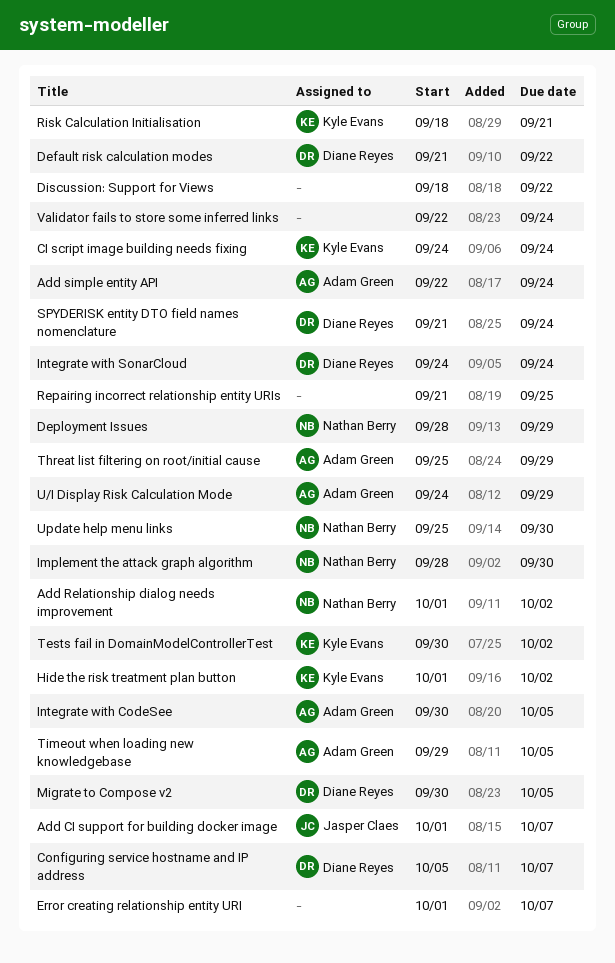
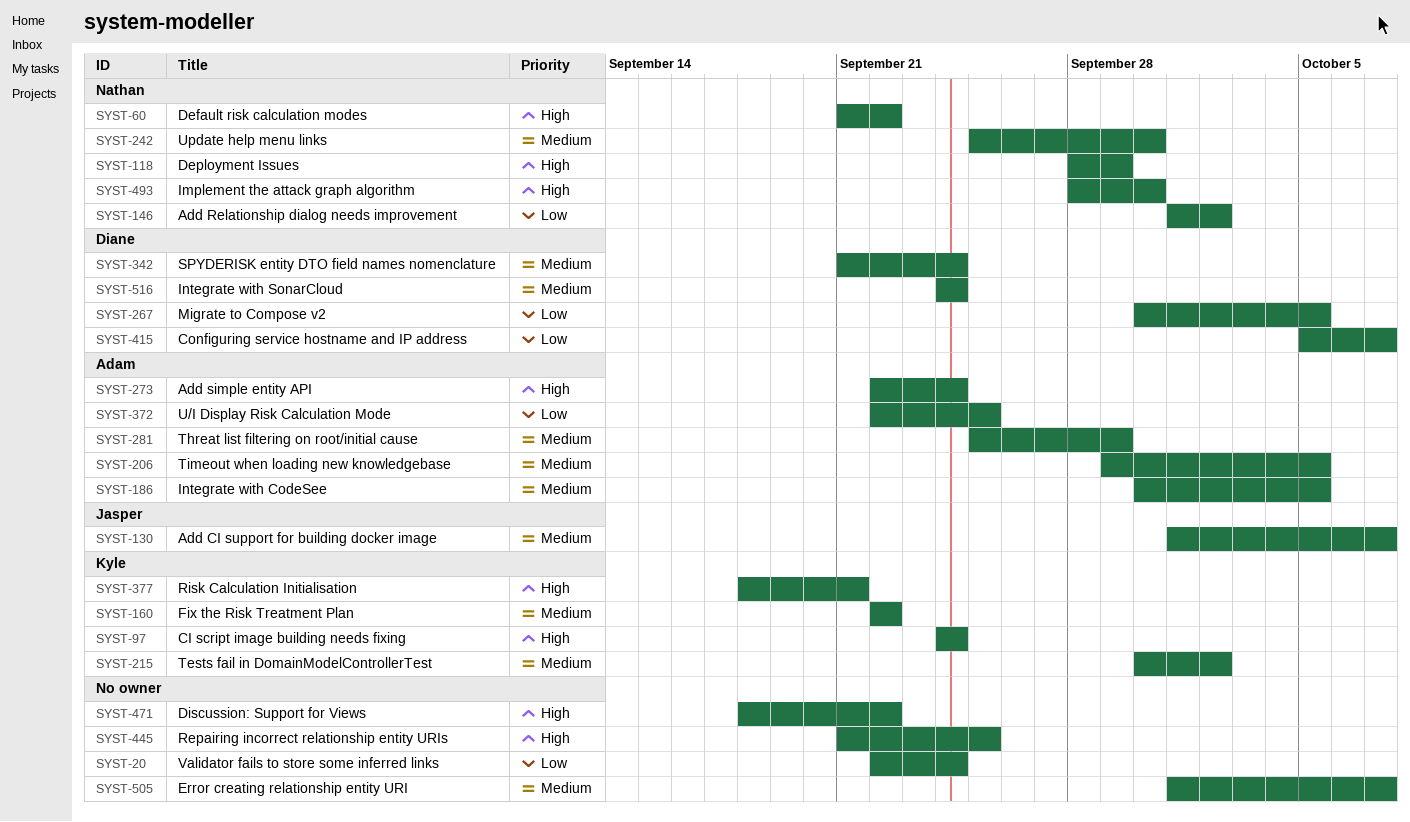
Default risk calculation modes, owner: Diane Reyes -> Nathan Berry
Fix the Risk Treatment Plan: none -> present
Hide the risk treatment plan button: present -> none
U/I Display Risk Calculation Mode, start: Sep 24 -> Sep 22
U/I Display Risk Calculation Mode, due: Sep 29 -> Sep 25

